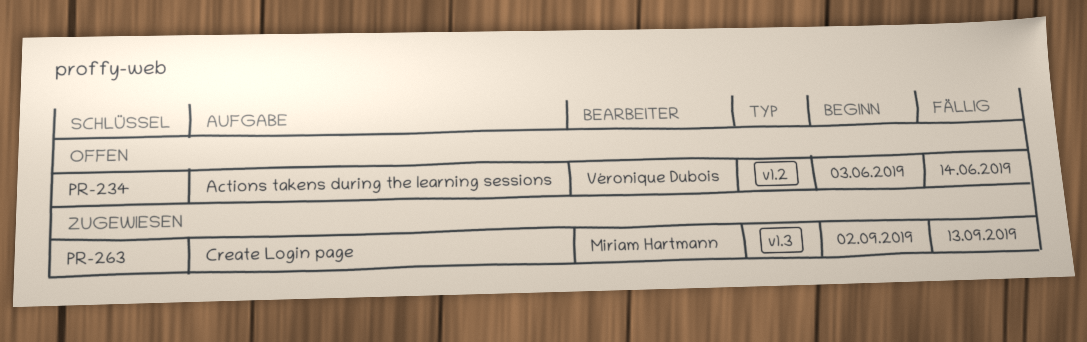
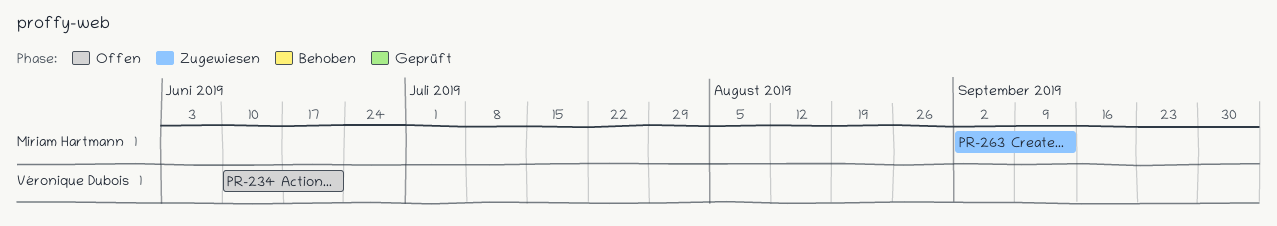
PR-234, start: Jun 3 -> Jun 10
PR-234, due: Jun 14 -> Jun 21

